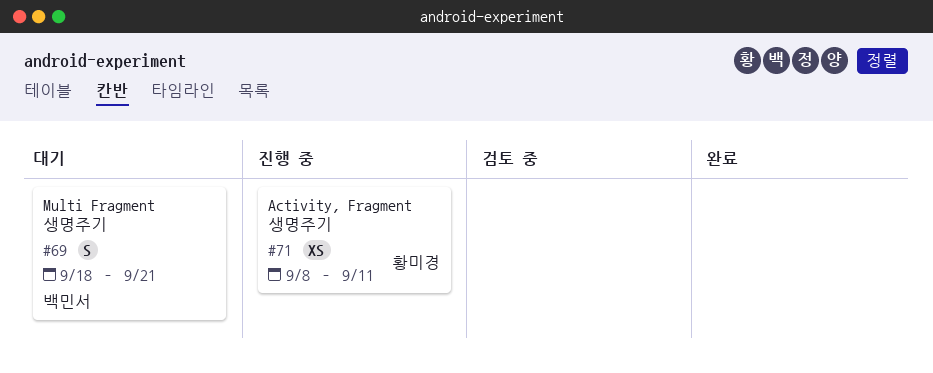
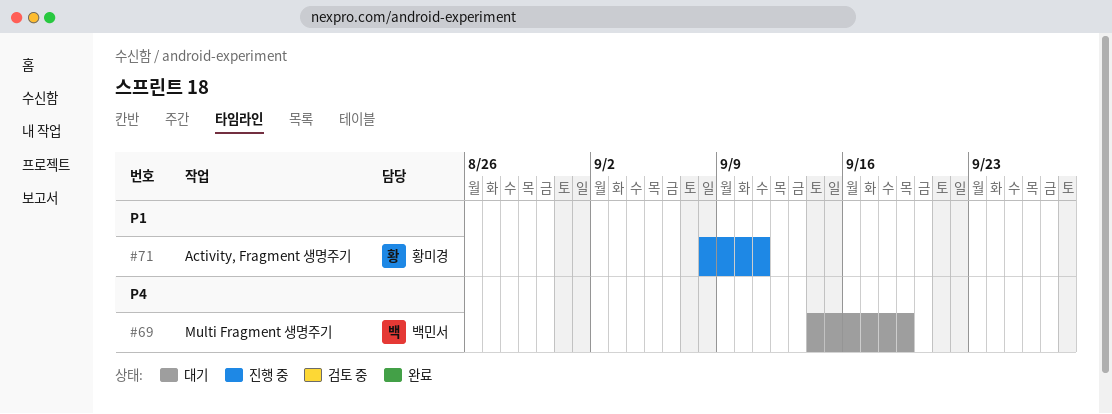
#69, start: Sep 18 -> Sep 14
#69, due: Sep 21 -> Sep 19

